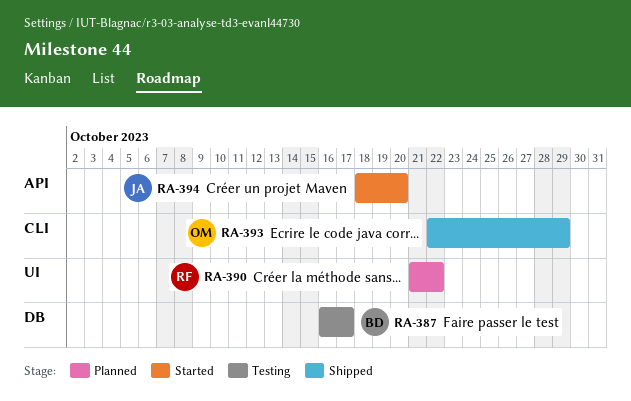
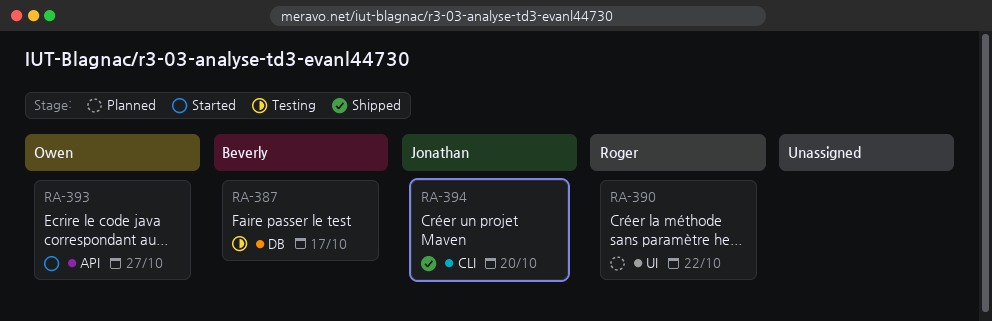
RA-393, status: Shipped -> Started
RA-393, label: CLI -> API
RA-393, due: Oct 29 -> Oct 27
RA-394, status: Started -> Shipped
RA-394, label: API -> CLI

